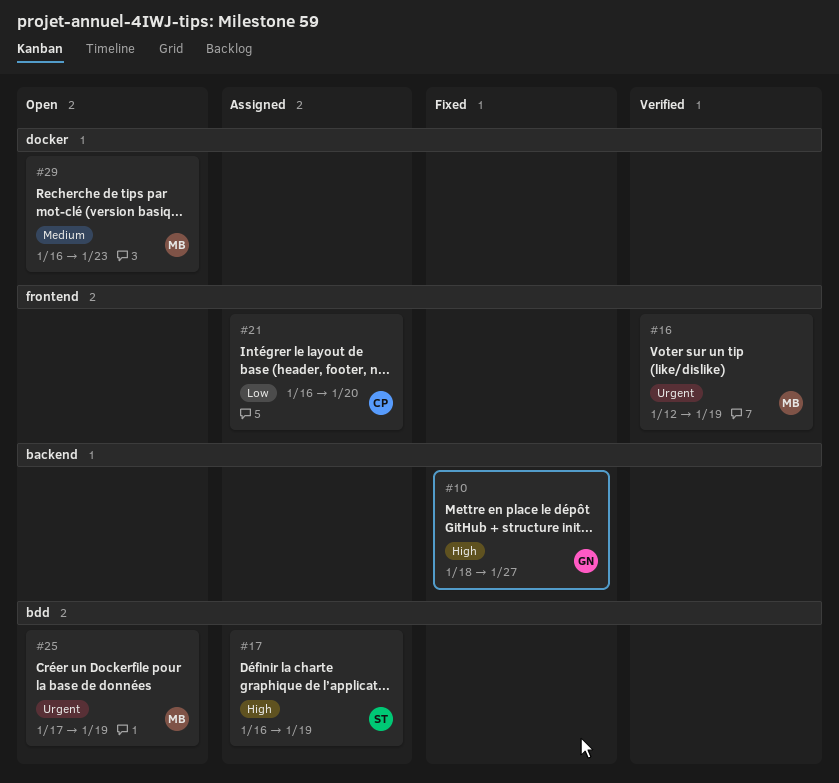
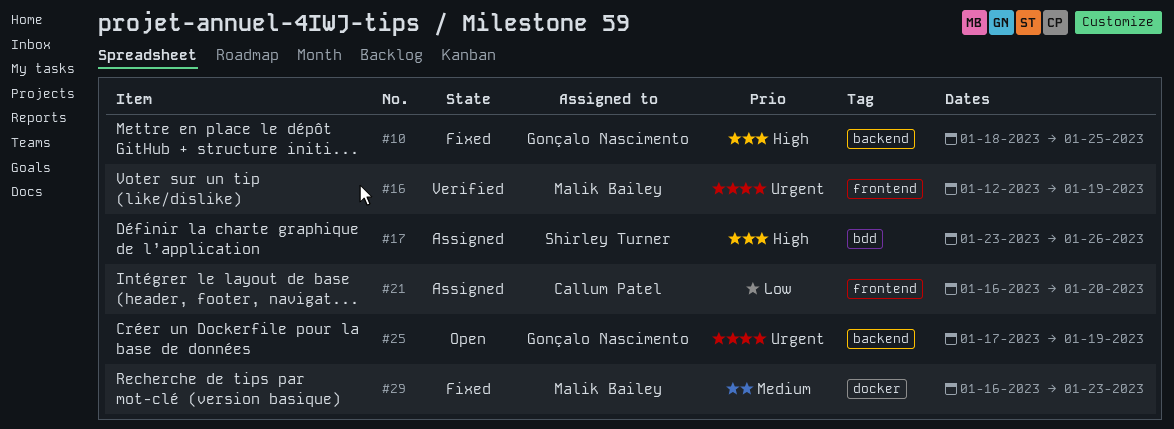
#10, due: Jan 27 -> Jan 25
#17, start: Jan 16 -> Jan 23
#17, due: Jan 19 -> Jan 26
#25, owner: Malik Bailey -> Gonçalo Nascimento
#25, label: bdd -> backend
#29, status: Open -> Fixed

